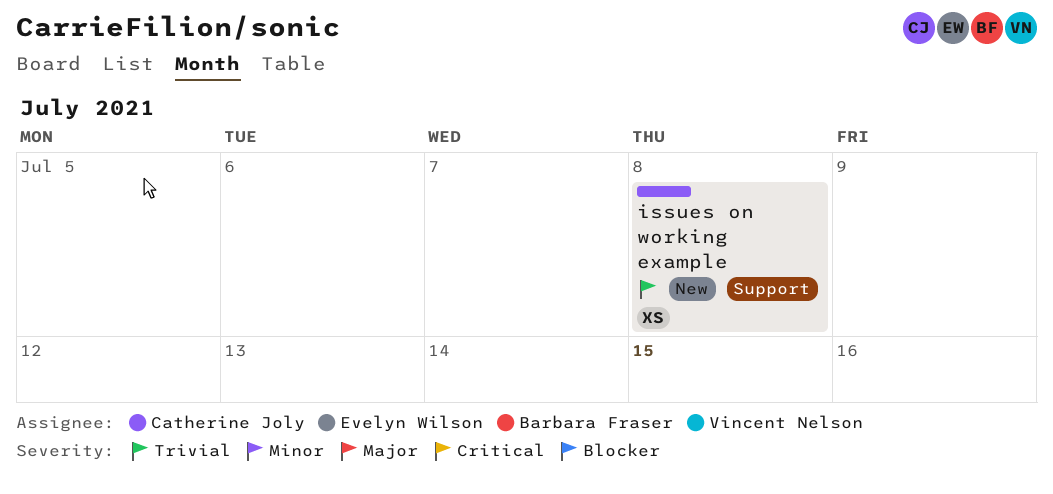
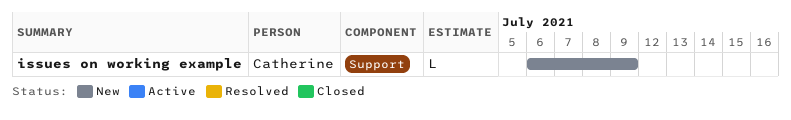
issues on working example, estimate: XS -> L
issues on working example, due: Jul 8 -> Jul 9

